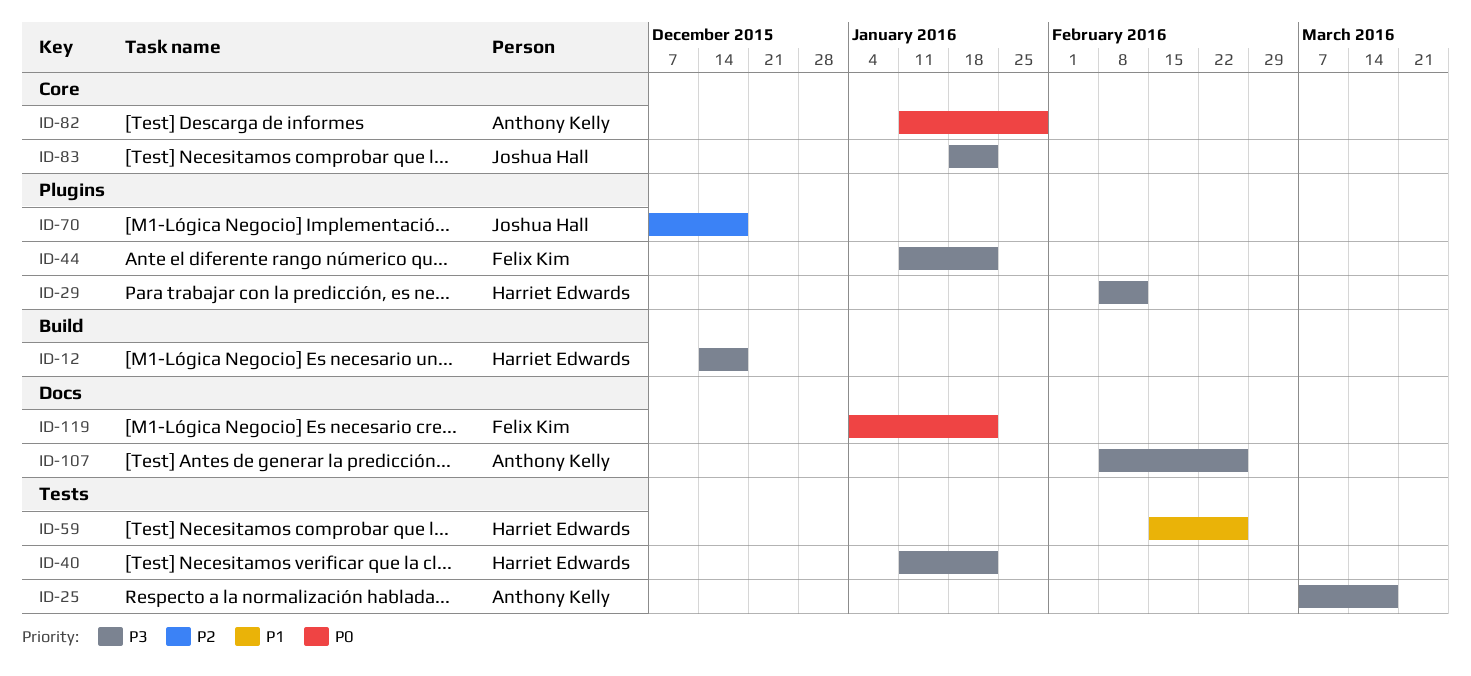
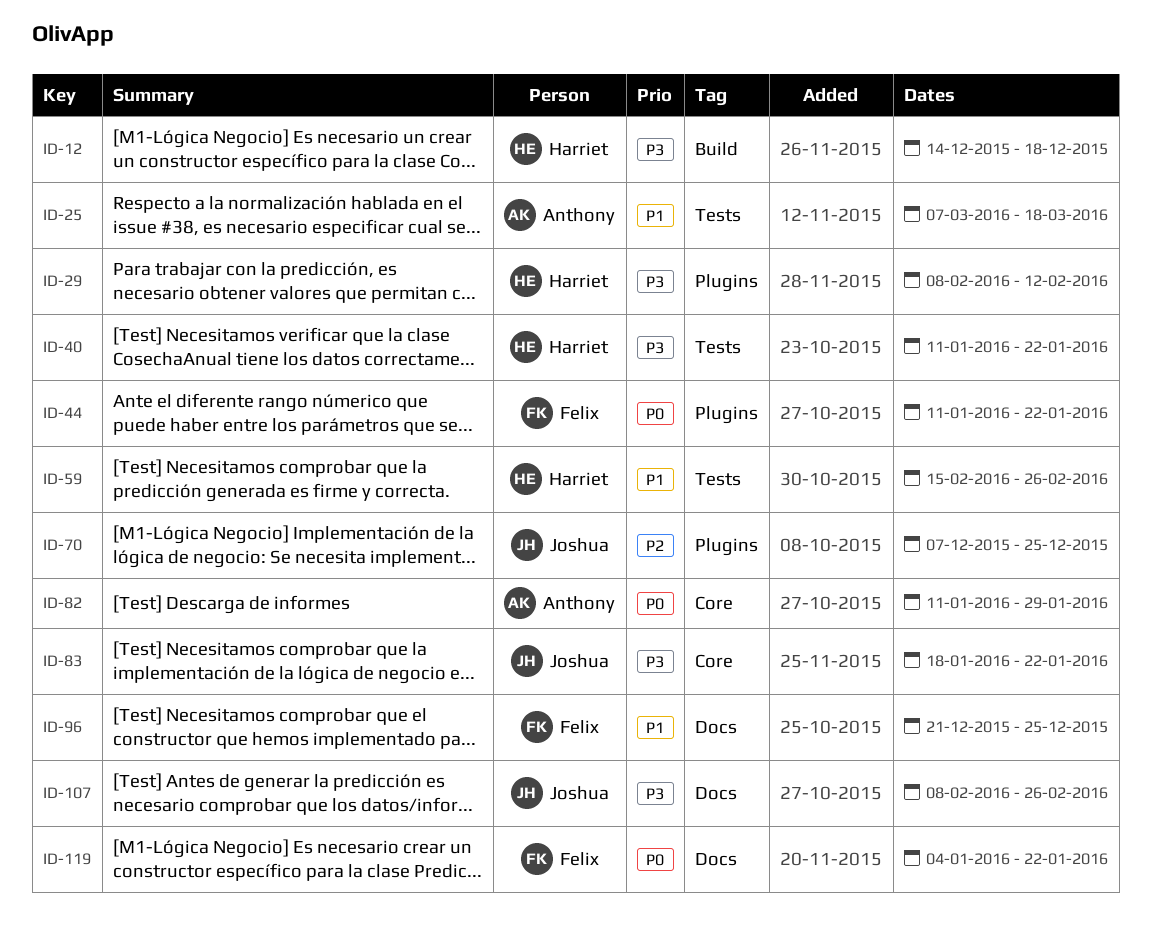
ID-25, priority: P3 -> P1
ID-44, priority: P3 -> P0
ID-70, due: Dec 18 -> Dec 25
ID-96: none -> present
ID-107, owner: Anthony Kelly -> Joshua Hall

